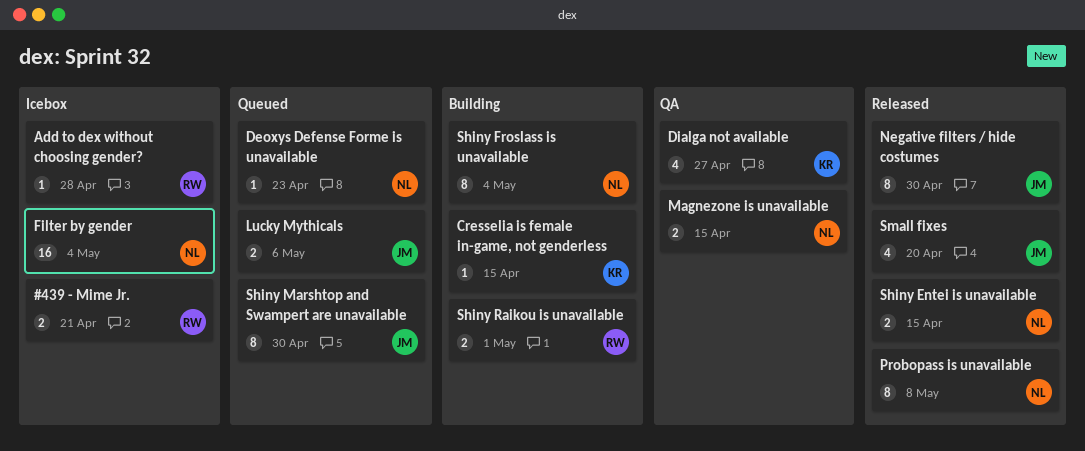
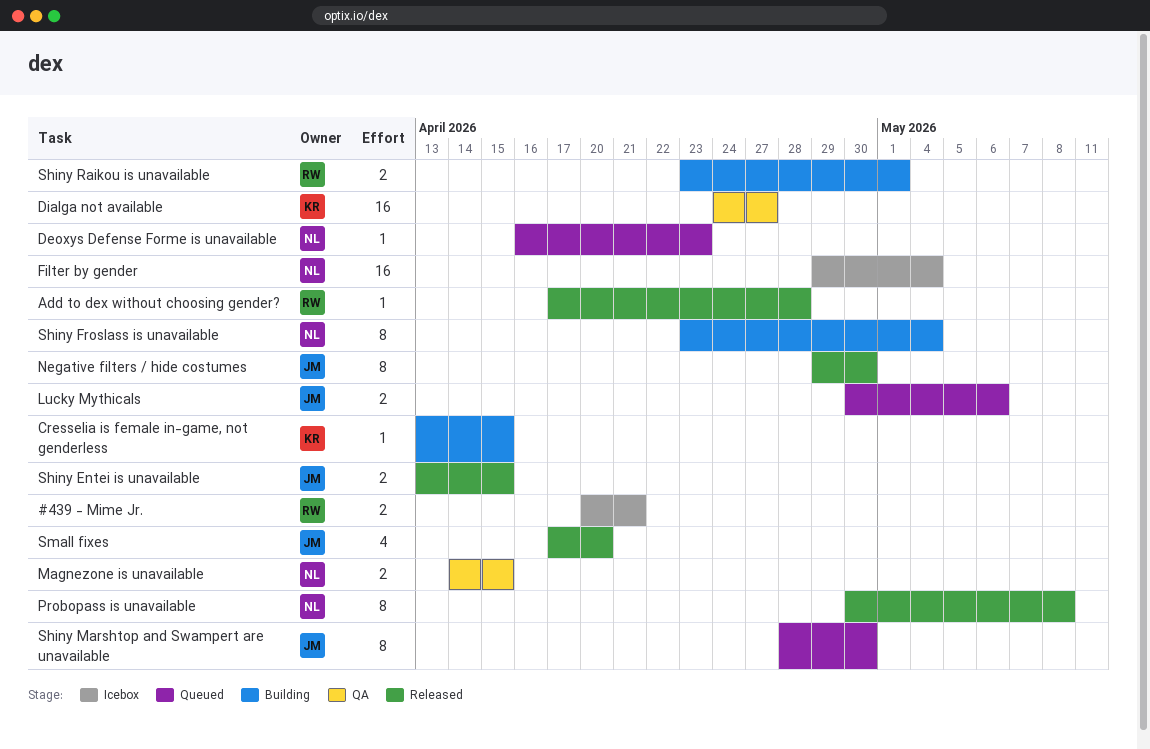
Add to dex without choosing gender?, status: Icebox -> Released
Dialga not available, estimate: 4 -> 16
Shiny Entei is unavailable, owner: NL -> JM

